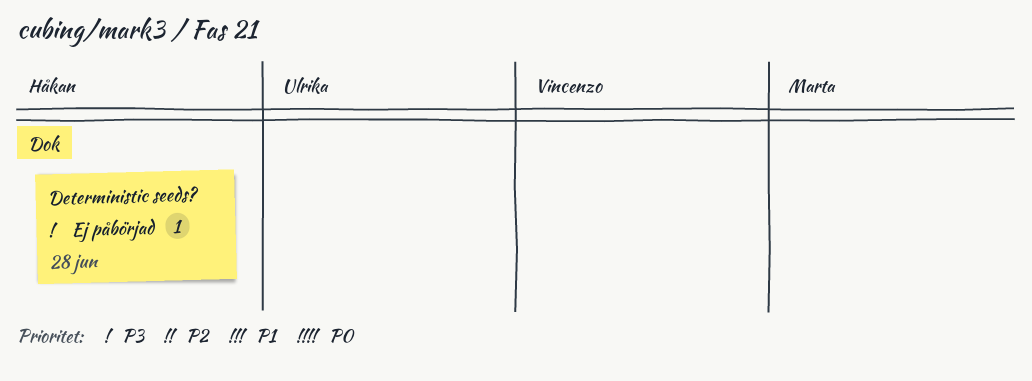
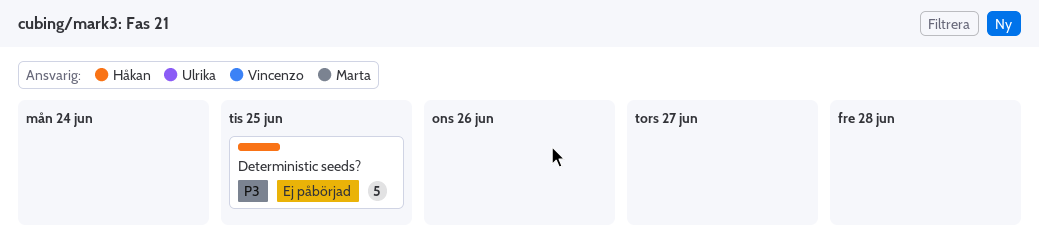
Deterministic seeds?, estimate: 1 -> 5
Deterministic seeds?, due: Jun 28 -> Jun 25

